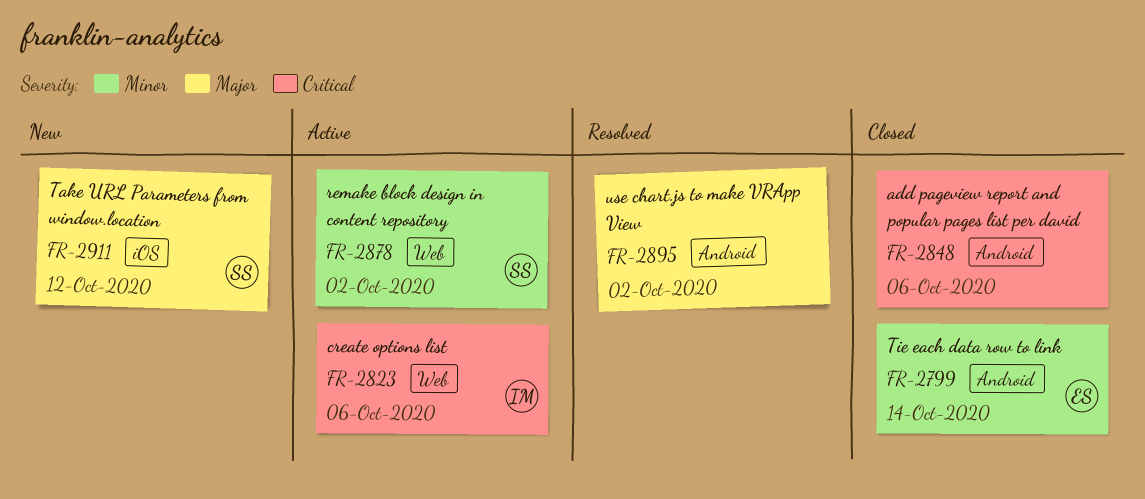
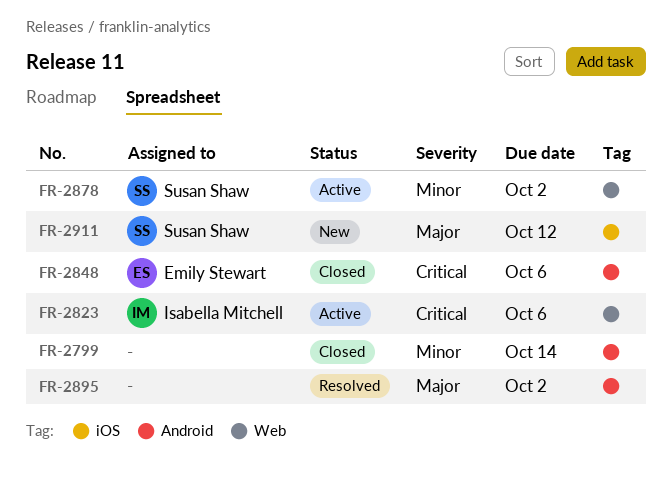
FR-2799, owner: Emily Stewart -> none
FR-2848, owner: none -> Emily Stewart

